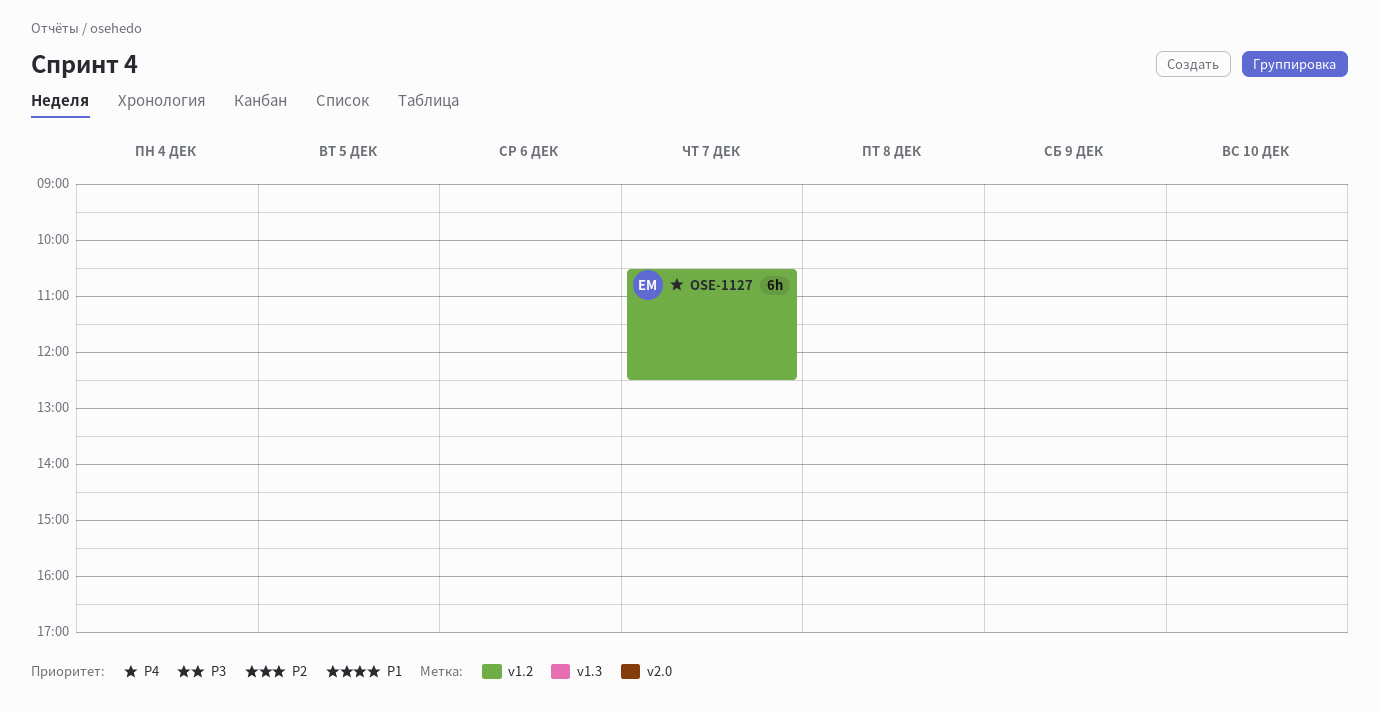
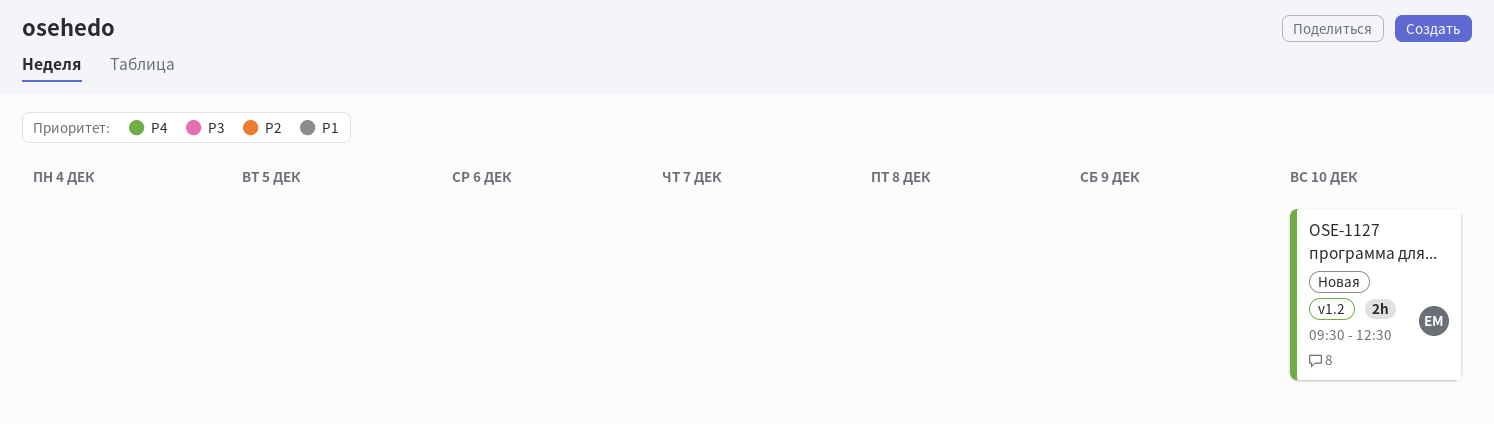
OSE-1127, estimate: 6h -> 2h
OSE-1127, day: Dec 7 -> Dec 10
OSE-1127, begins: 10:30 -> 09:30

